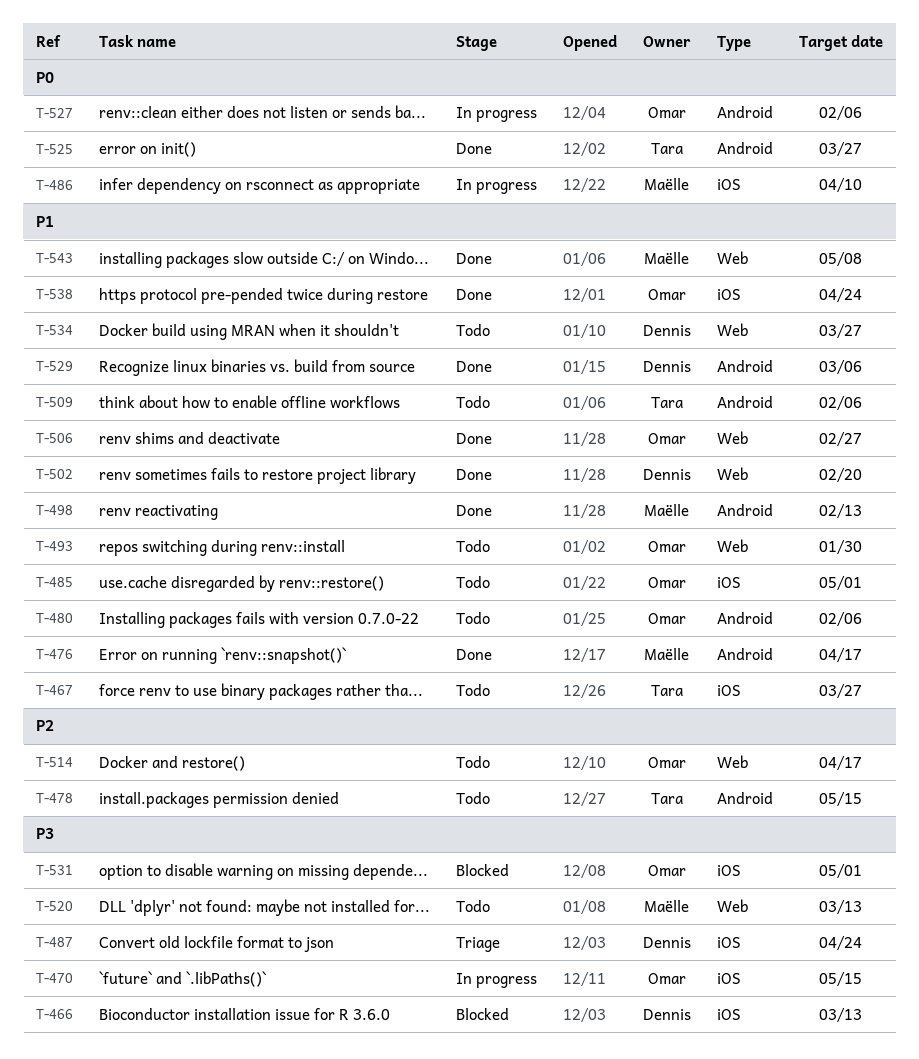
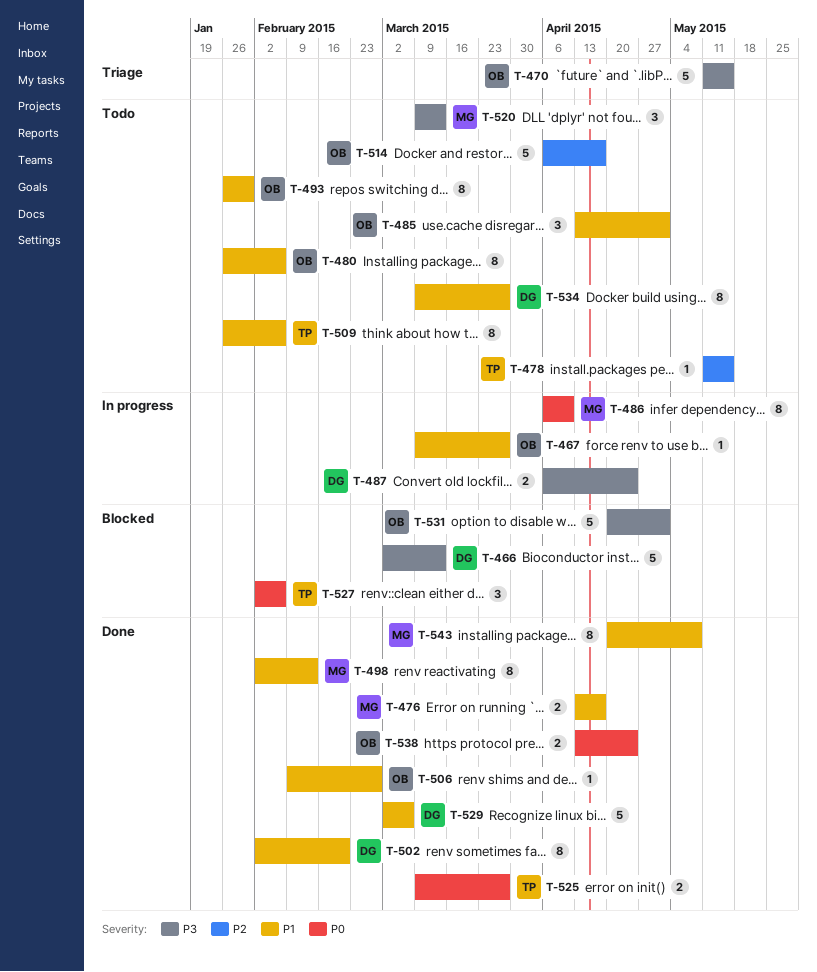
T-467, status: Todo -> In progress
T-467, owner: Tara -> Omar
T-470, status: In progress -> Triage
T-487, status: Triage -> In progress
T-527, status: In progress -> Blocked
T-527, owner: Omar -> Tara
T-538, priority: P1 -> P0

